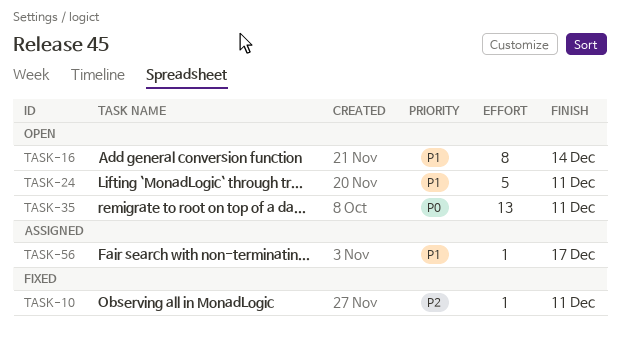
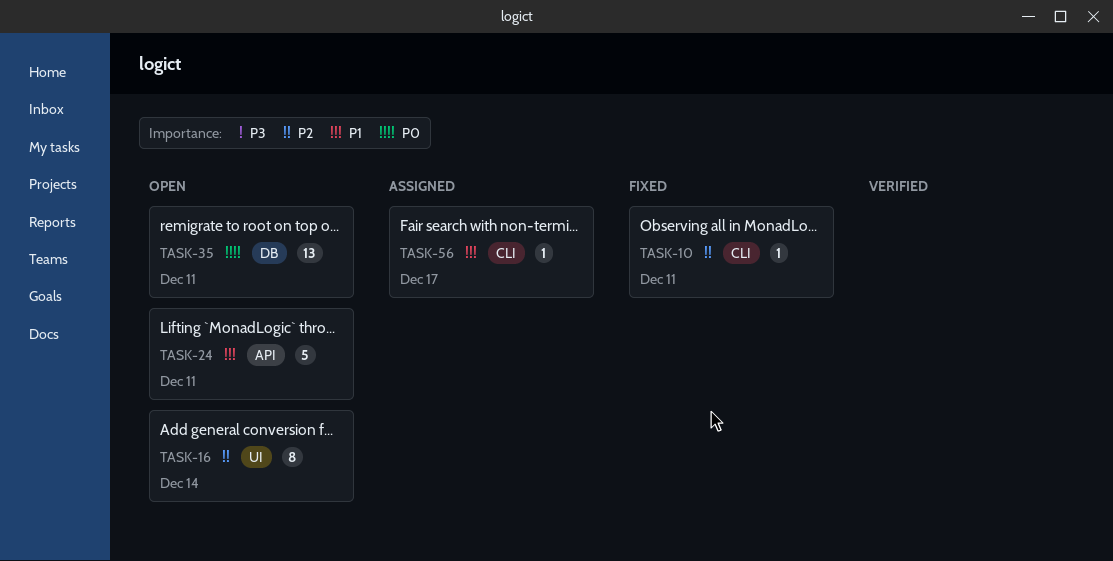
TASK-16, priority: P1 -> P2

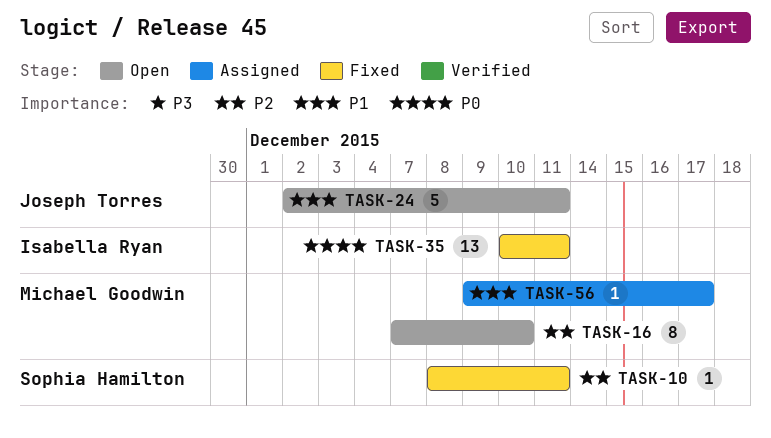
TASK-16, due: Dec 14 -> Dec 10
TASK-35, status: Open -> Fixed

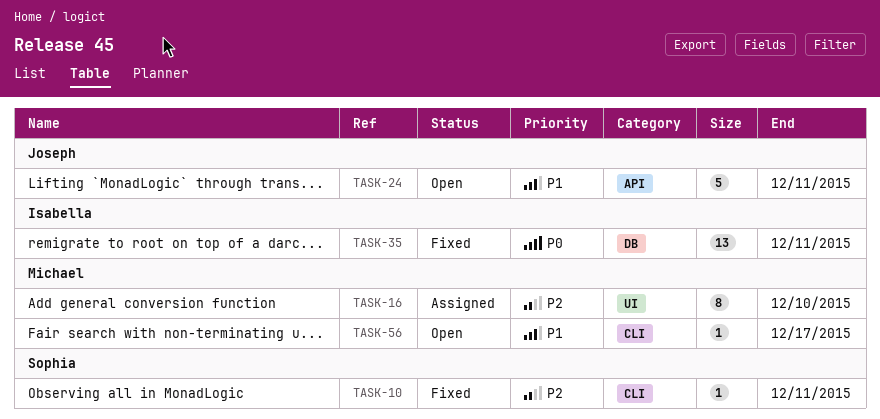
TASK-16, status: Open -> Assigned
TASK-56, status: Assigned -> Open

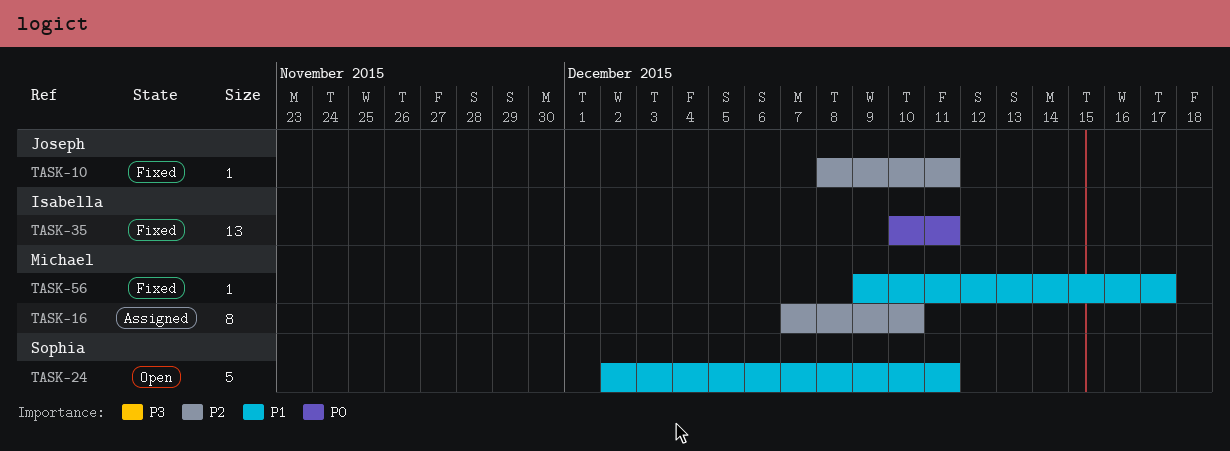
TASK-10, owner: Sophia -> Joseph
TASK-24, owner: Joseph -> Sophia
TASK-56, status: Open -> Fixed

